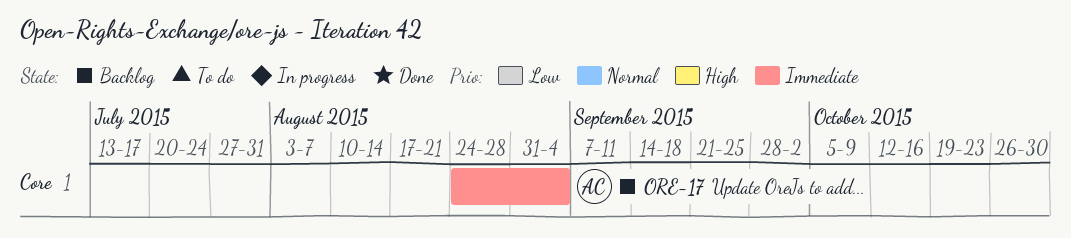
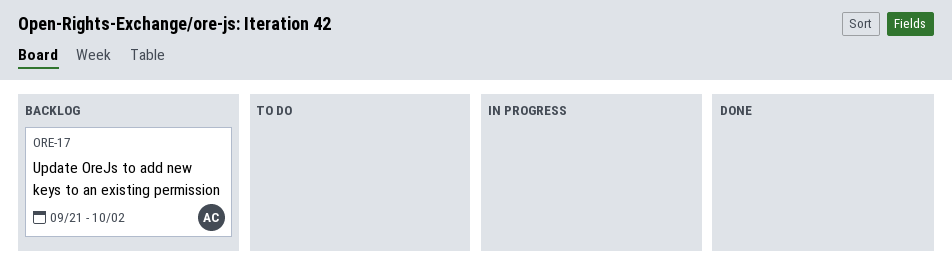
ORE-17, start: Aug 24 -> Sep 21
ORE-17, due: Sep 4 -> Oct 2

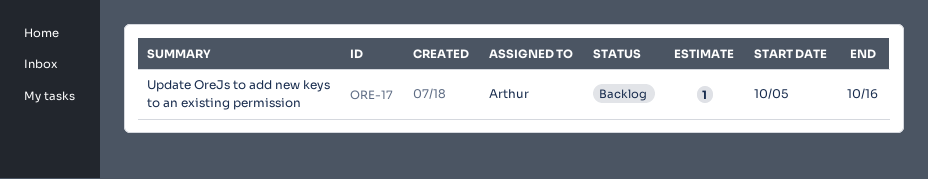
ORE-17, start: Sep 21 -> Oct 5
ORE-17, due: Oct 2 -> Oct 16

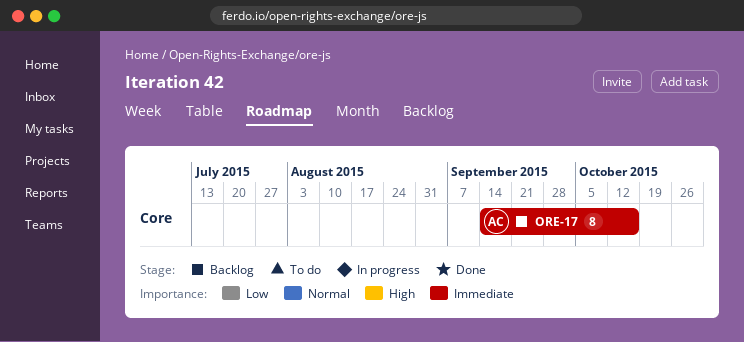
ORE-17, estimate: 1 -> 8
ORE-17, start: Oct 5 -> Sep 14

